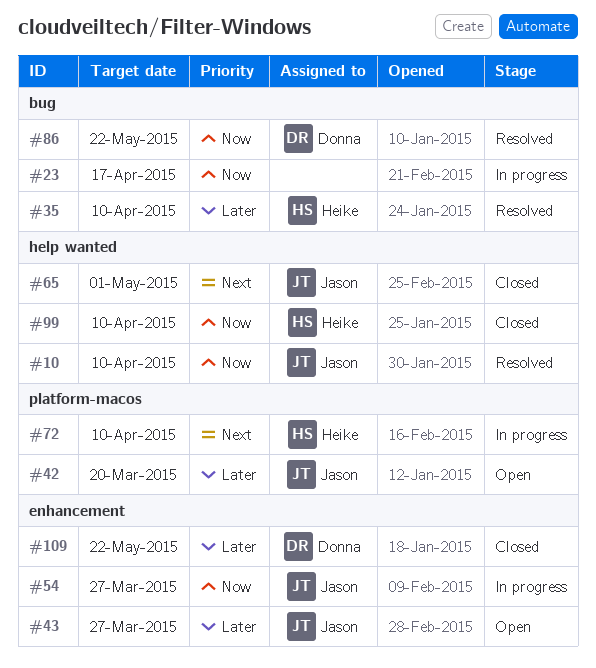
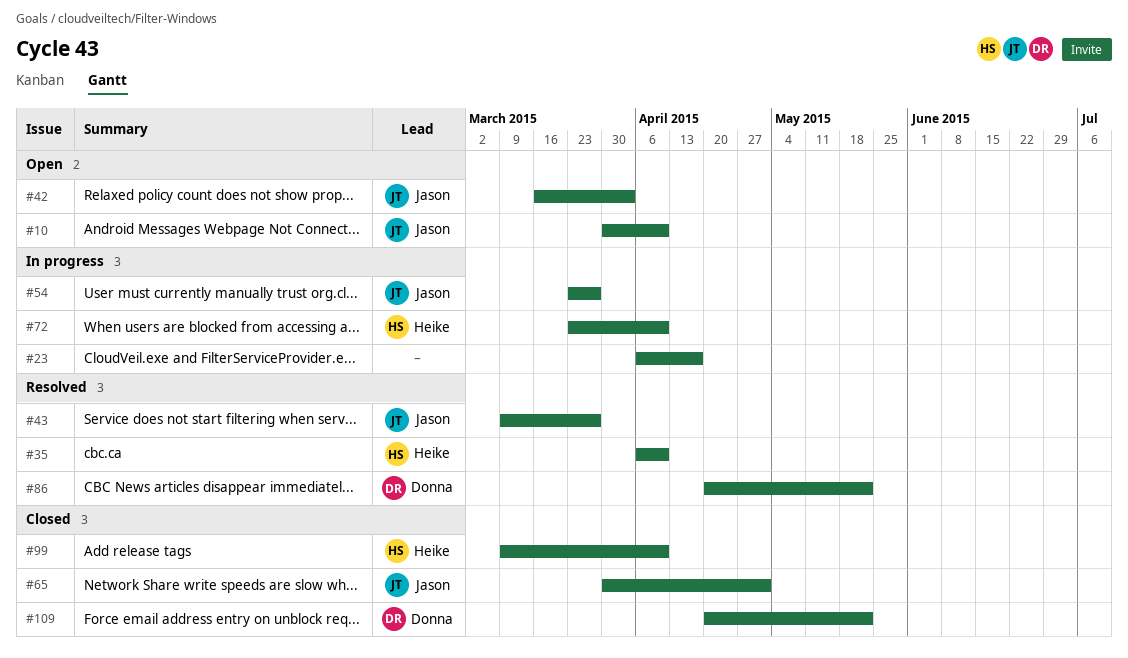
#10, status: Resolved -> Open
#42, due: Mar 20 -> Apr 3
#43, status: Open -> Resolved

